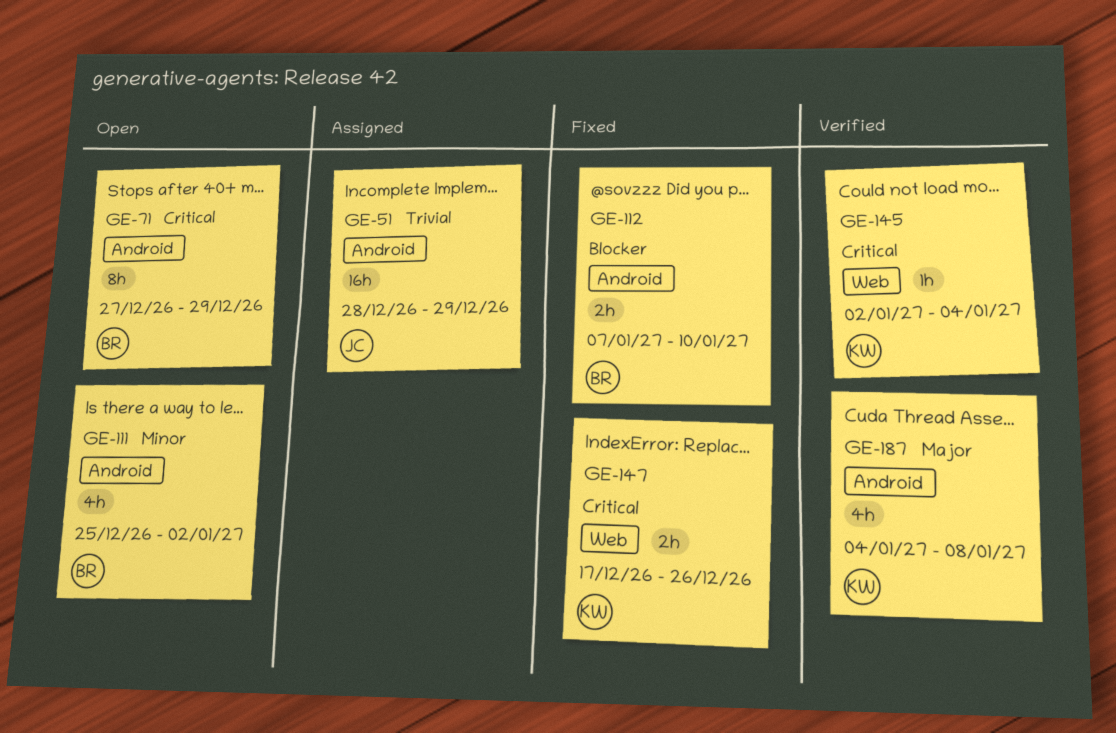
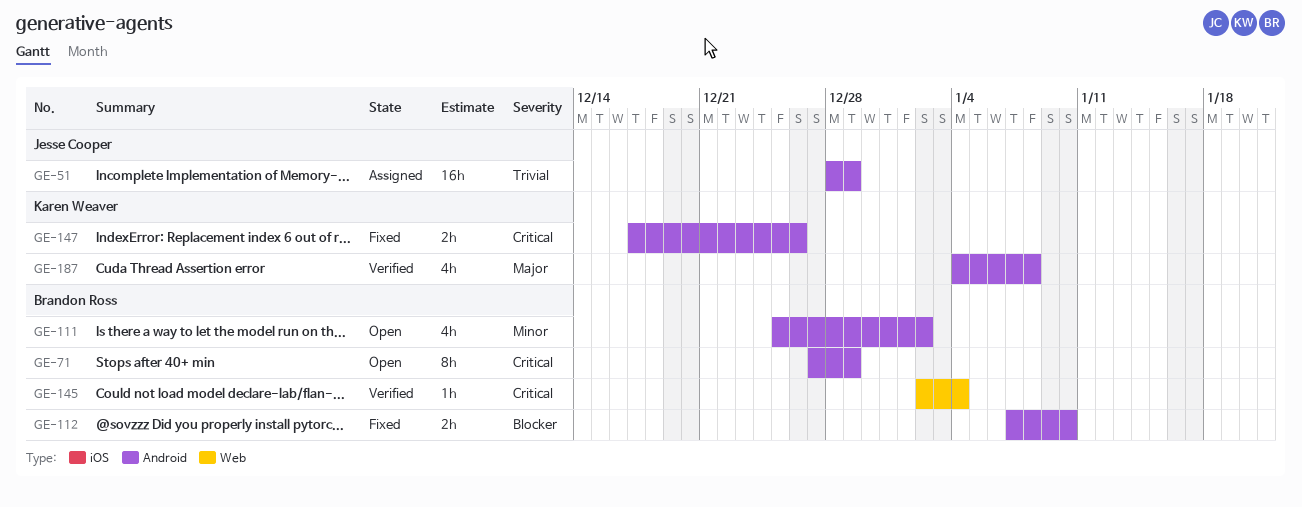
GE-145, owner: Karen Weaver -> Brandon Ross
GE-147, label: Web -> Android

